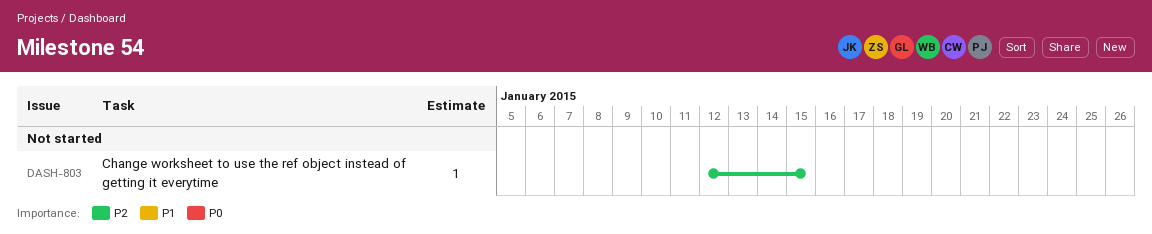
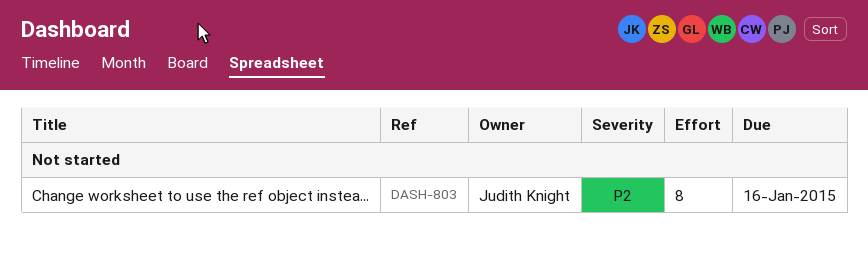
DASH-803, estimate: 1 -> 8
DASH-803, due: Jan 15 -> Jan 16

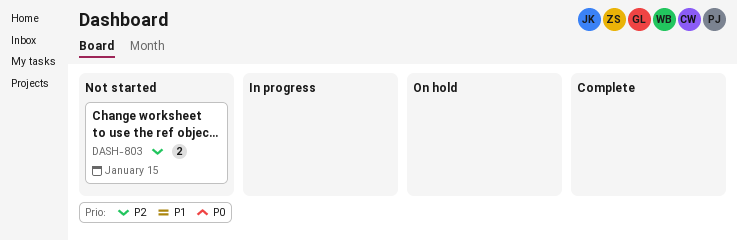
DASH-803, estimate: 8 -> 2
DASH-803, due: Jan 16 -> Jan 15

